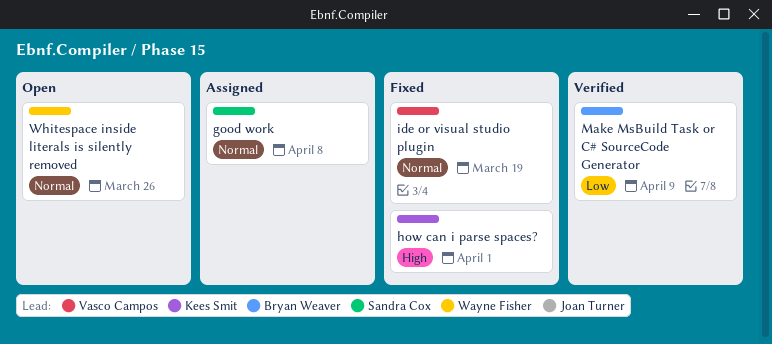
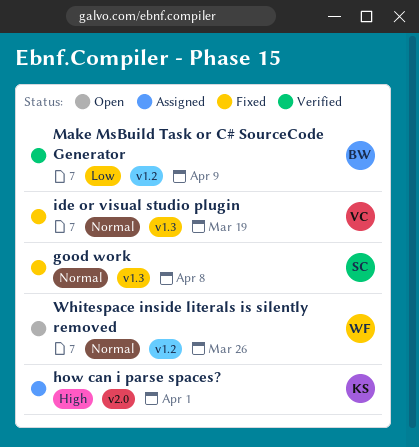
good work, status: Assigned -> Fixed
how can i parse spaces?, status: Fixed -> Assigned

